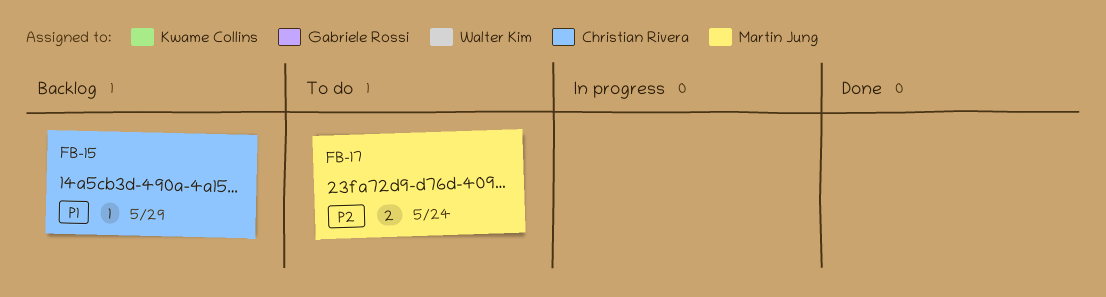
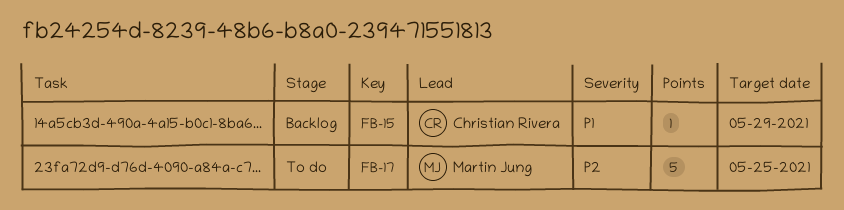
FB-17, estimate: 2 -> 5
FB-17, due: May 24 -> May 25

